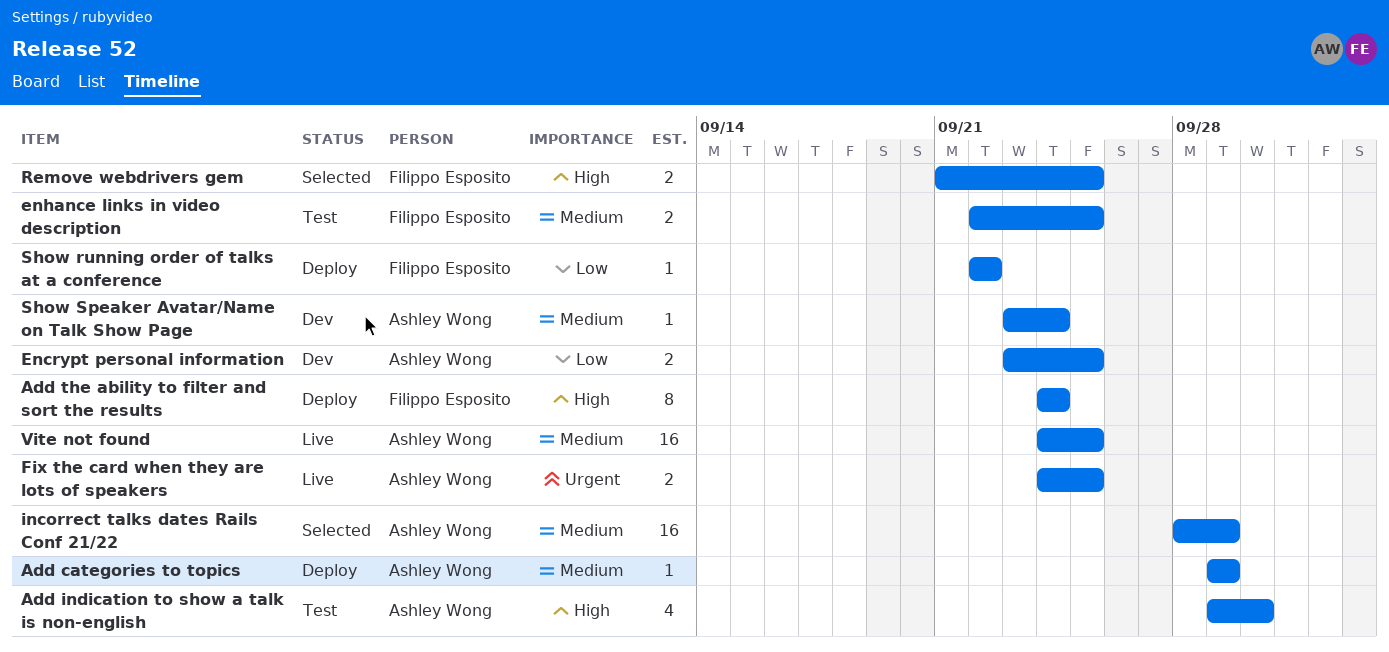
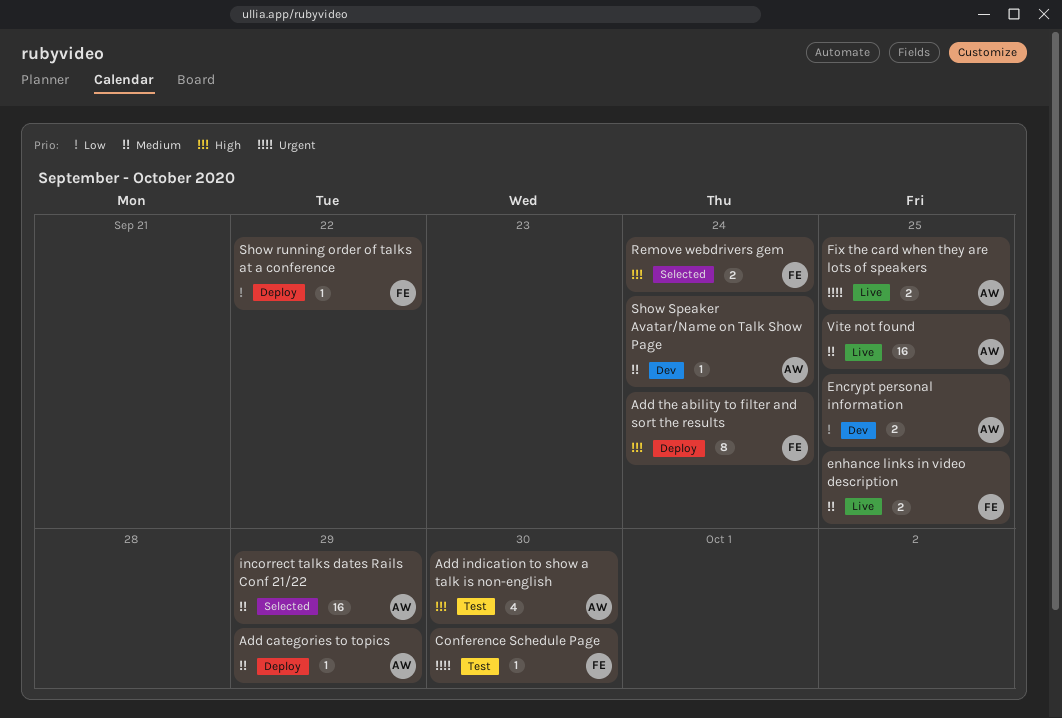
Conference Schedule Page: none -> present
enhance links in video description, status: Test -> Live
Remove webdrivers gem, due: Sep 25 -> Sep 24

